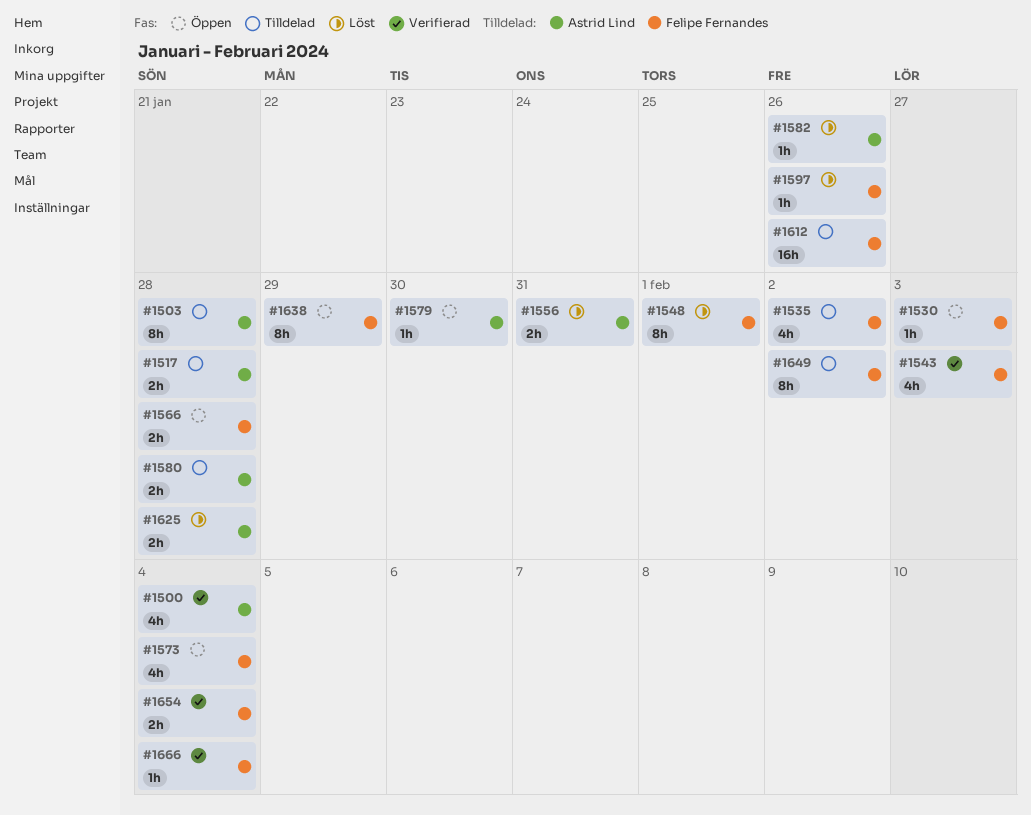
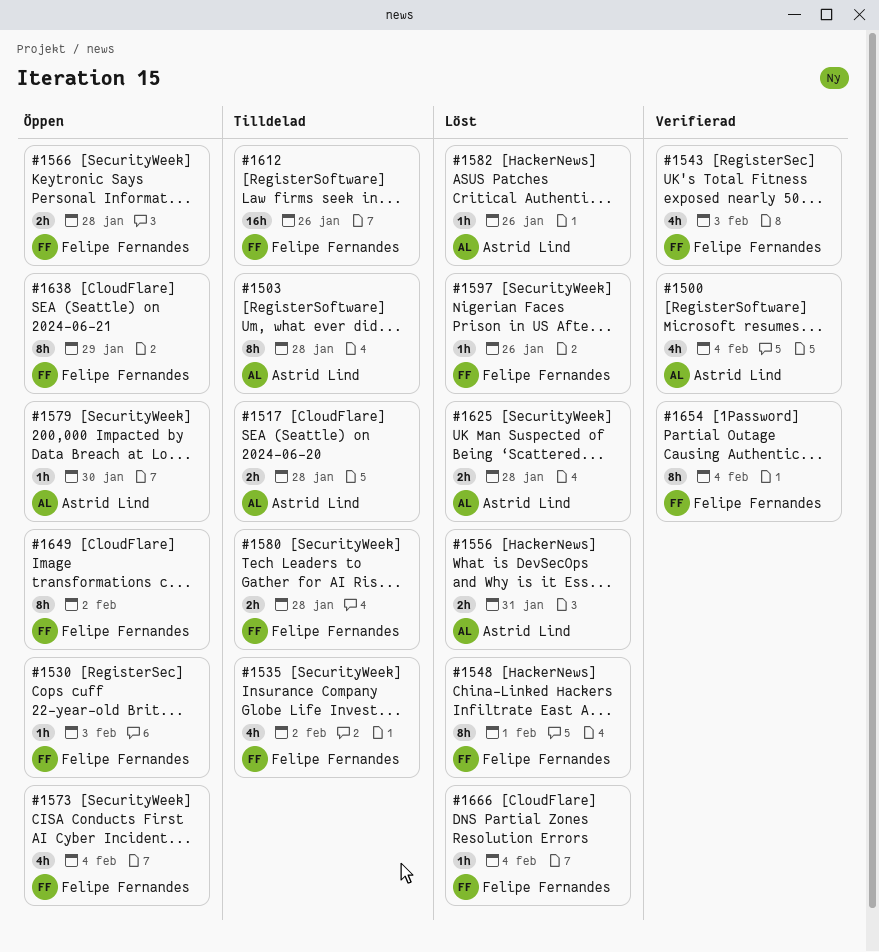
#1580, owner: Astrid Lind -> Felipe Fernandes
#1649, status: Tilldelad -> Öppen
#1654, estimate: 2h -> 8h
#1666, status: Verifierad -> Löst

